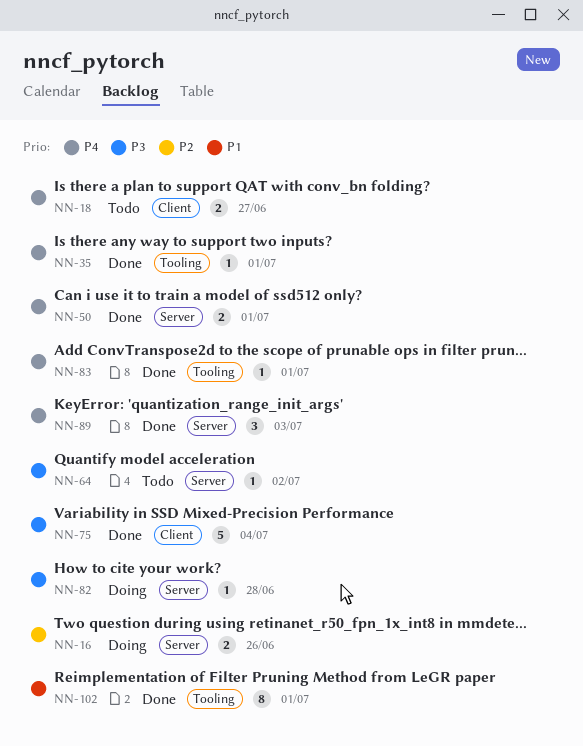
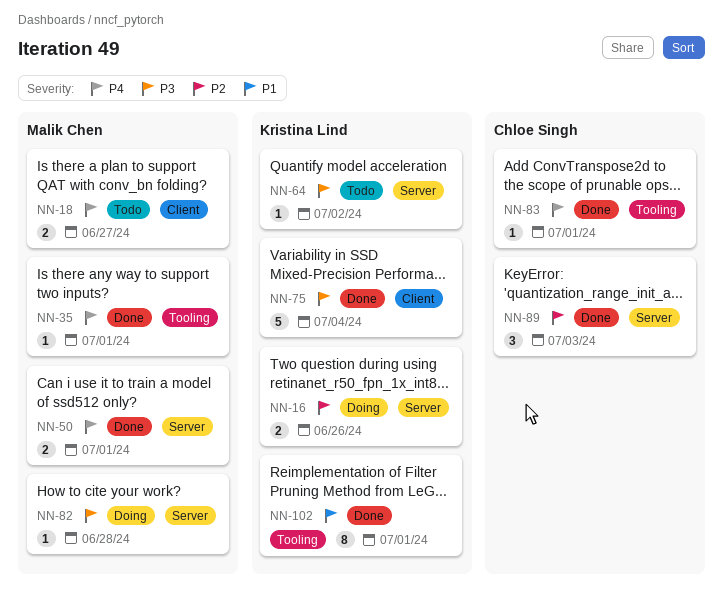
NN-89, priority: P4 -> P2

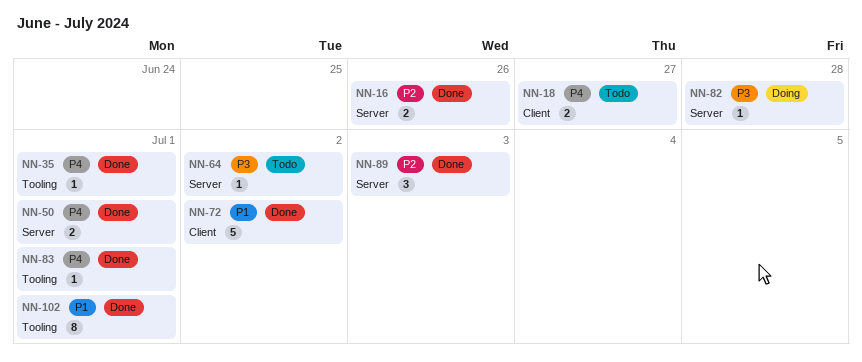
NN-16, status: Doing -> Done
NN-72: none -> present
NN-75: present -> none

